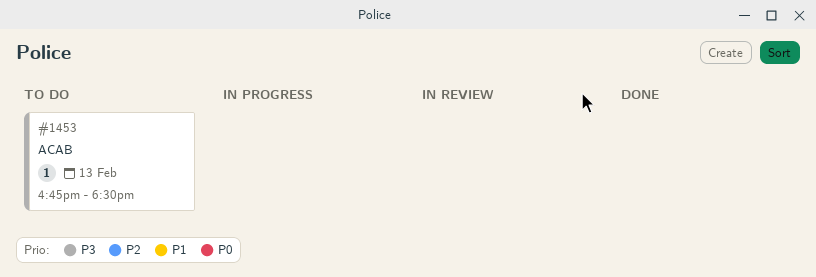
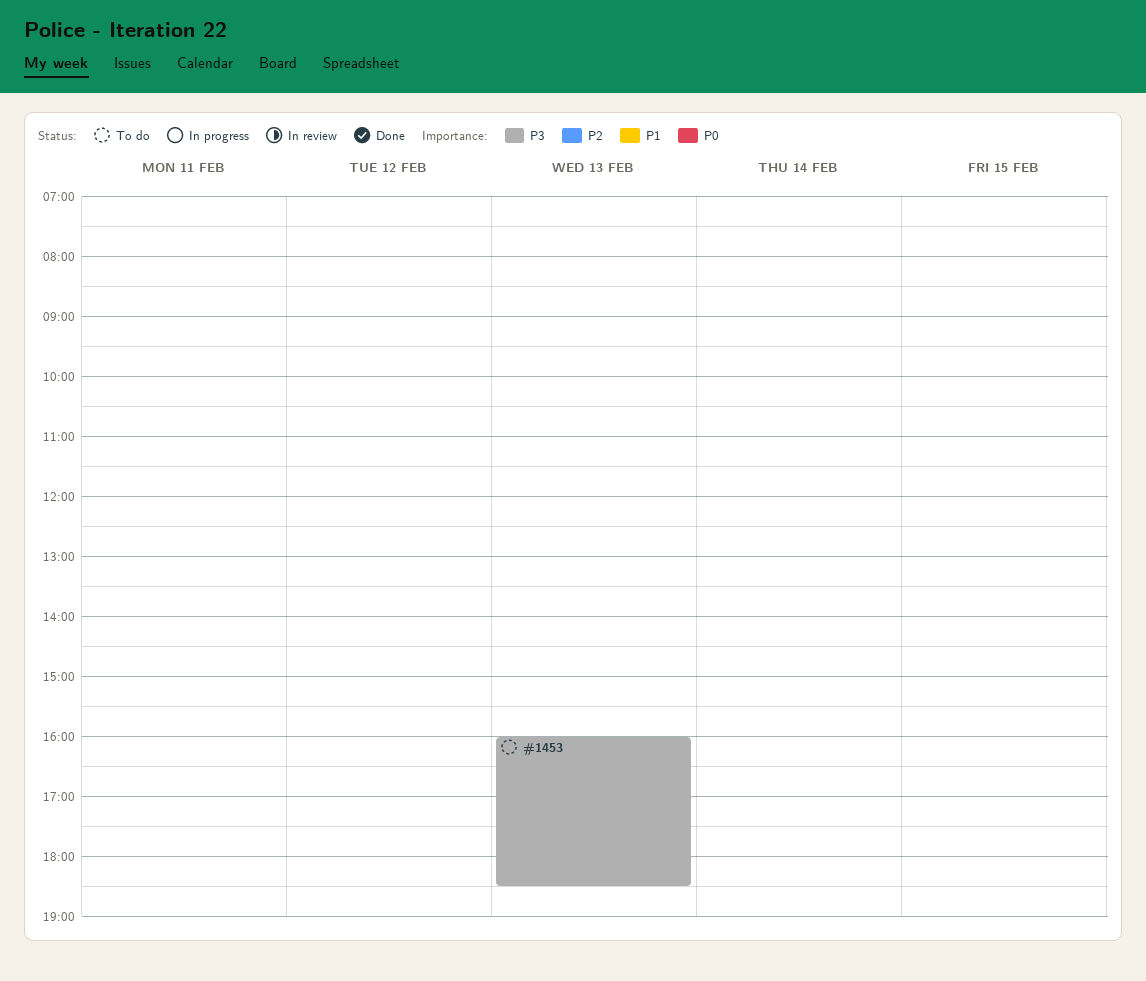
#1453, begins: 16:45 -> 16:00

